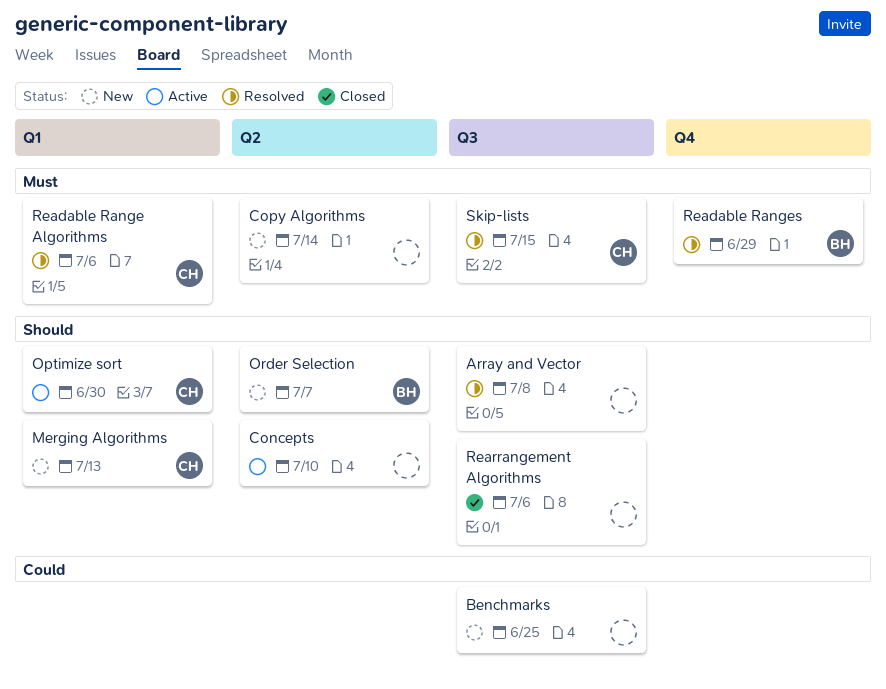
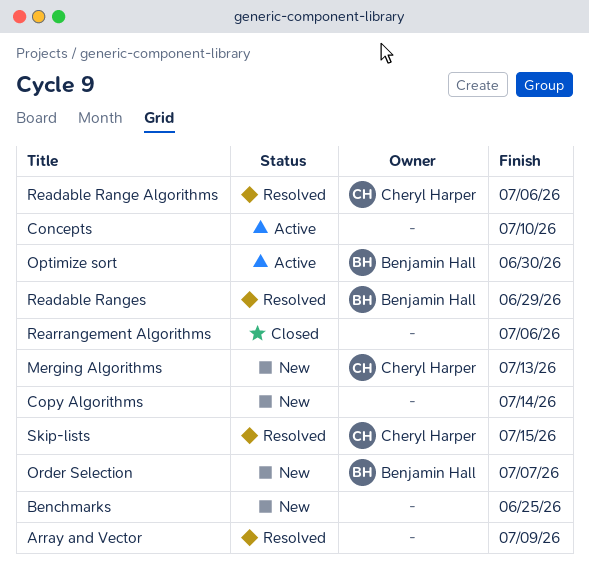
Array and Vector, due: Jul 8 -> Jul 9
Optimize sort, owner: Cheryl Harper -> Benjamin Hall

